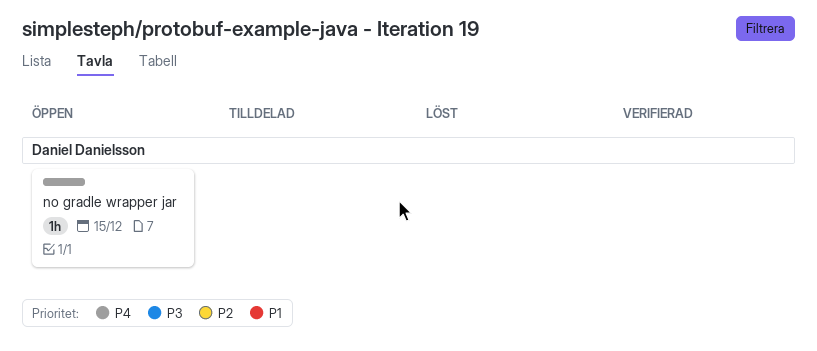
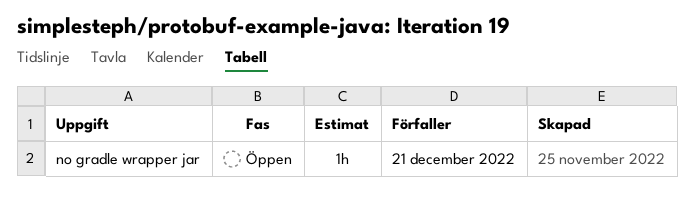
no gradle wrapper jar, due: Dec 15 -> Dec 21

